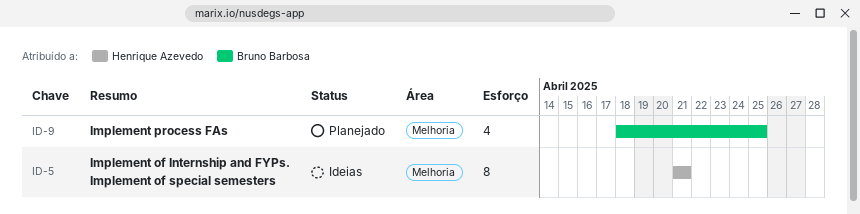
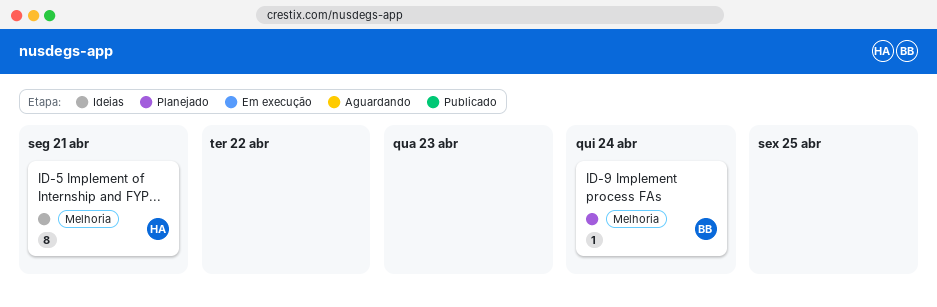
ID-9, estimate: 4 -> 1
ID-9, due: Apr 25 -> Apr 24

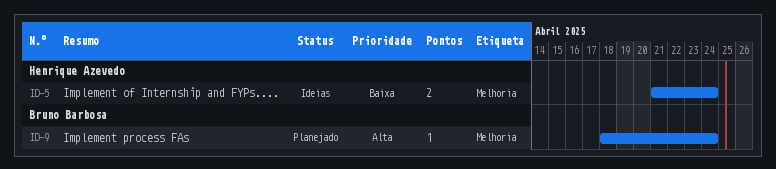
ID-5, estimate: 8 -> 2
ID-5, due: Apr 21 -> Apr 24

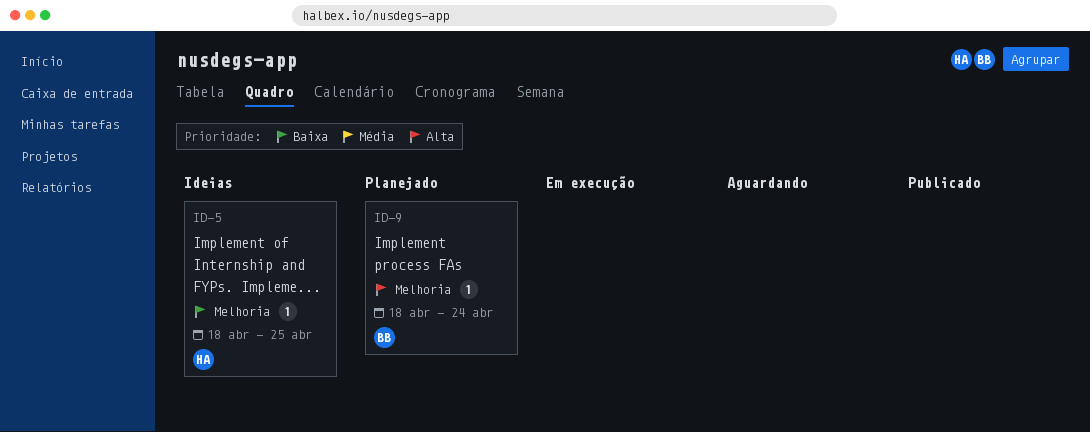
ID-5, estimate: 2 -> 1
ID-5, start: Apr 21 -> Apr 18
ID-5, due: Apr 24 -> Apr 25

